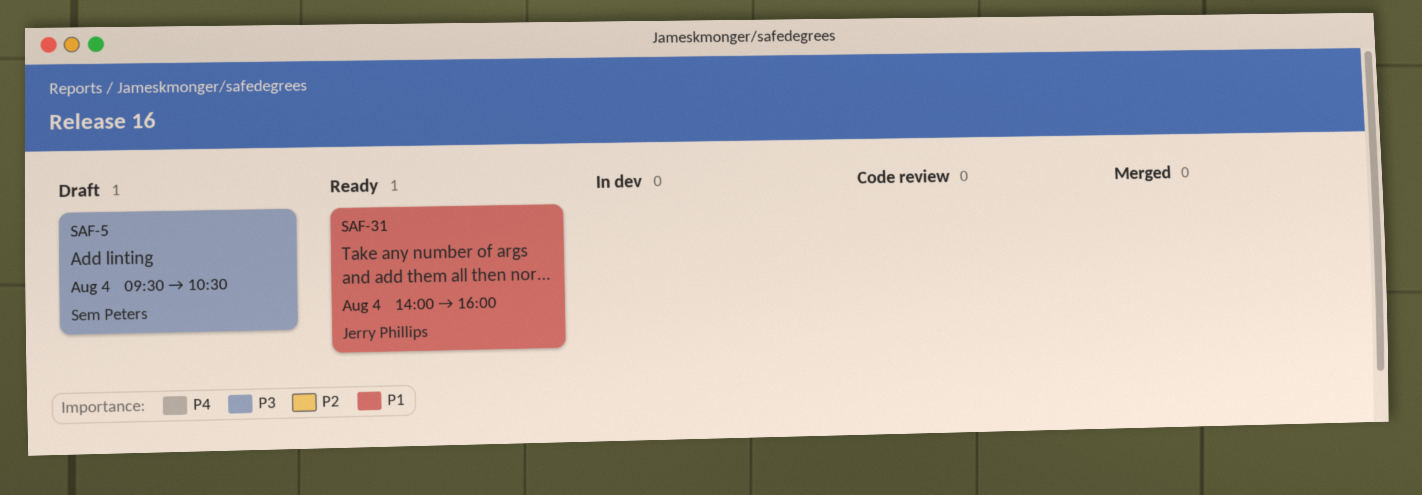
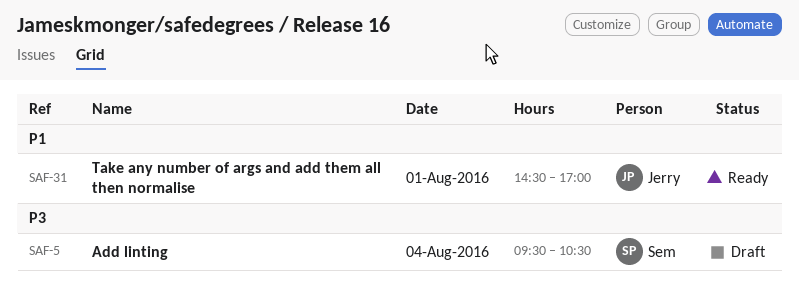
SAF-31, day: Aug 4 -> Aug 1
SAF-31, begins: 14:00 -> 14:30
SAF-31, ends: 16:00 -> 17:00

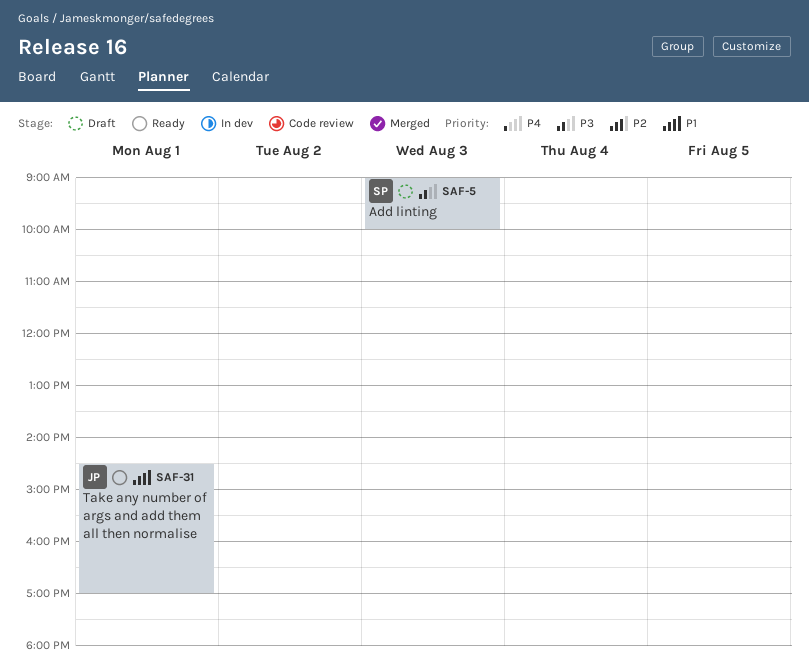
SAF-5, day: Aug 4 -> Aug 3
SAF-5, begins: 09:30 -> 09:00
SAF-5, ends: 10:30 -> 10:00

